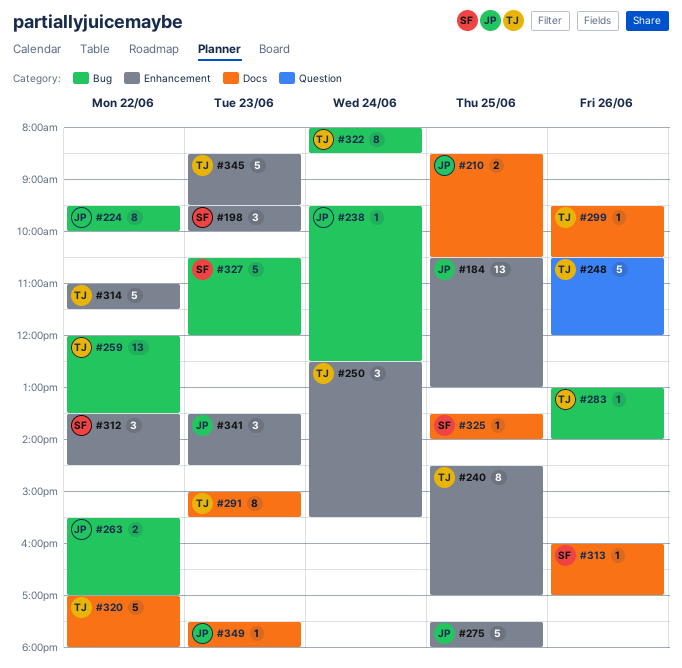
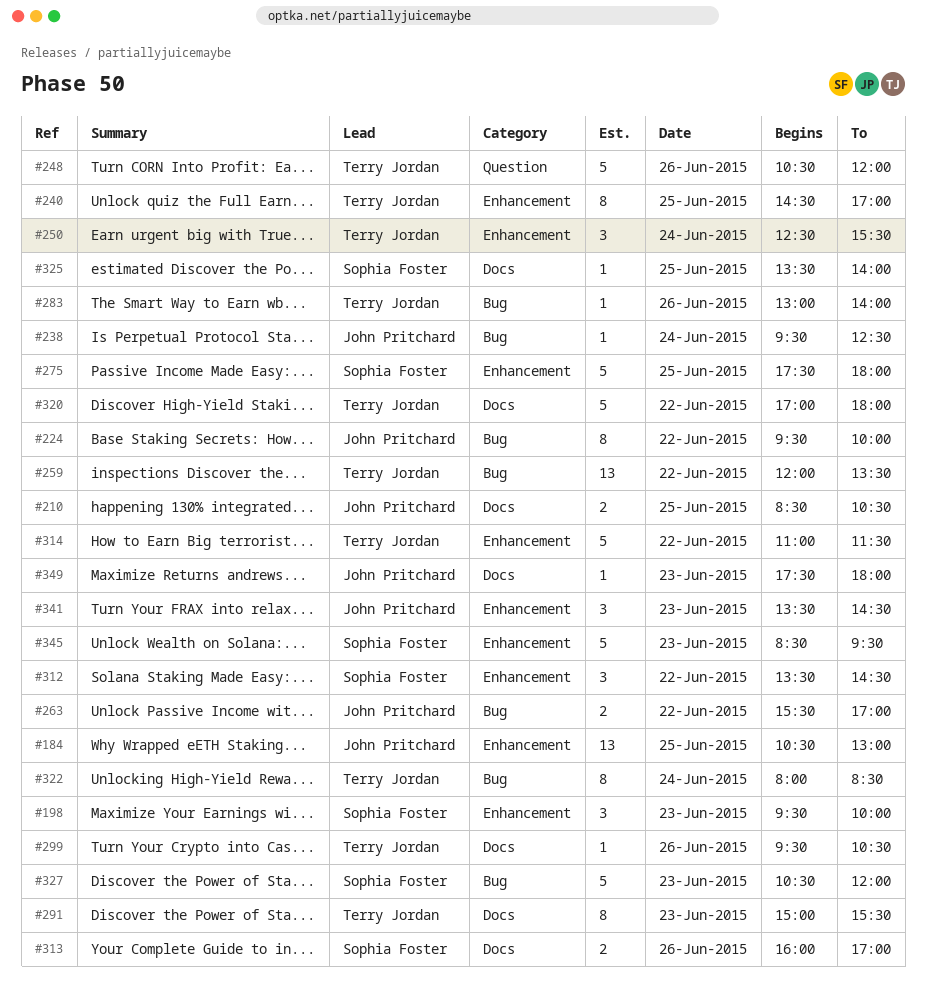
#275, owner: John Pritchard -> Sophia Foster
#313, estimate: 1 -> 2
#345, owner: Terry Jordan -> Sophia Foster

